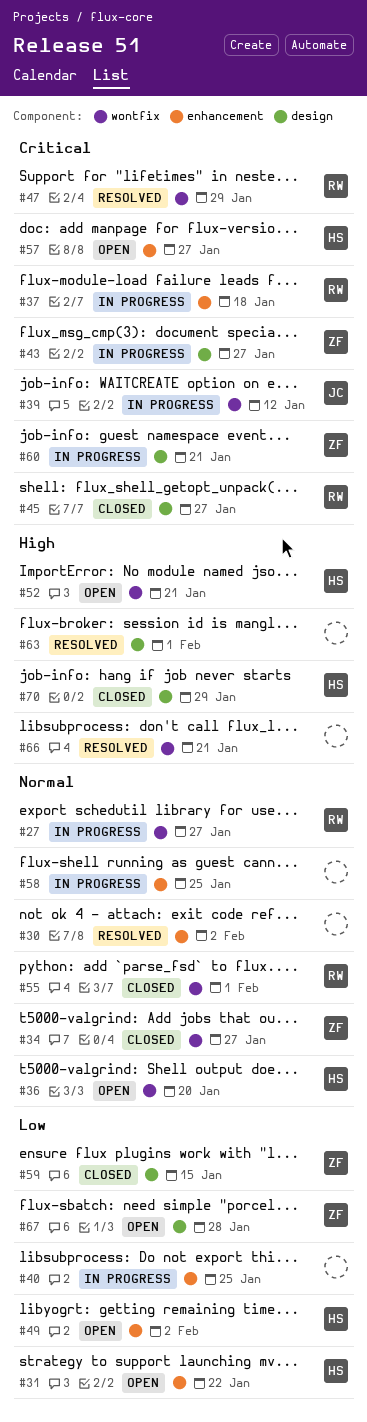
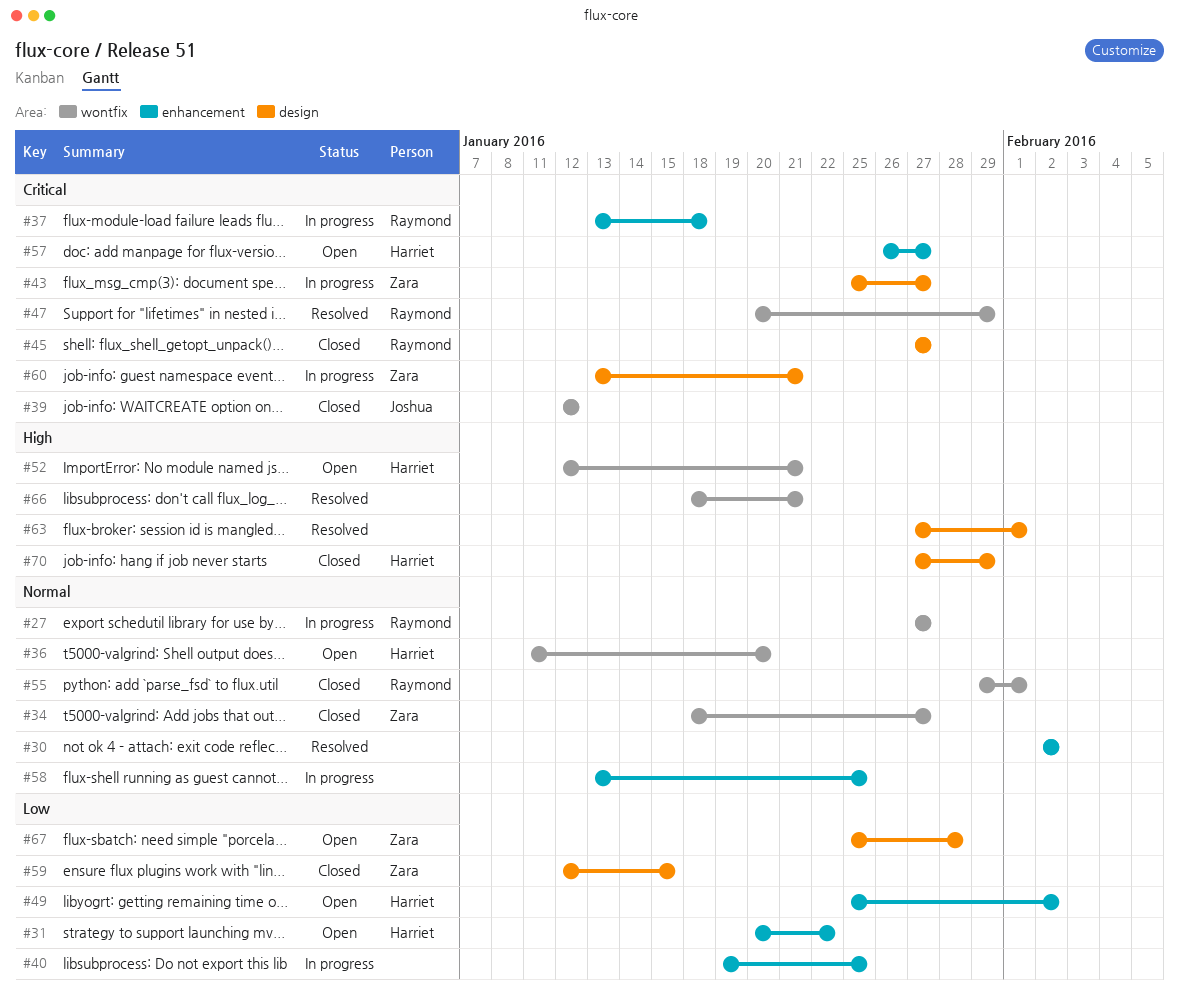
#39, status: In progress -> Closed

